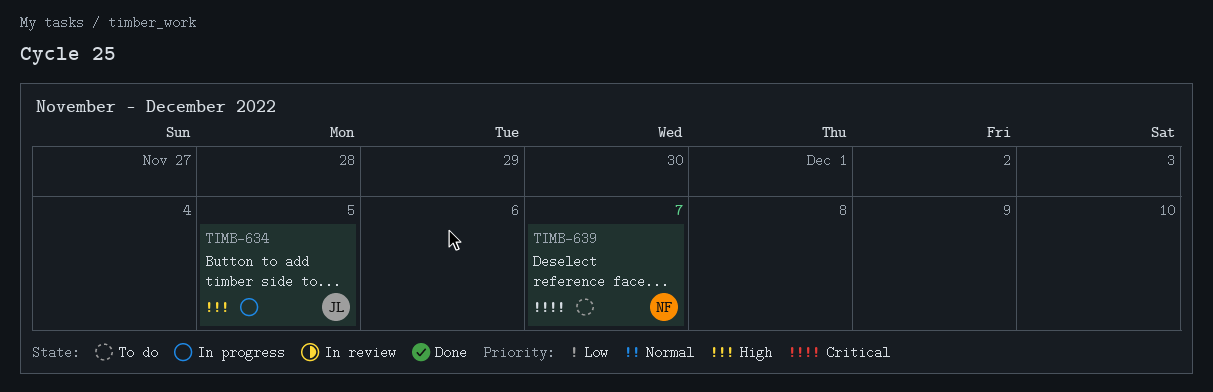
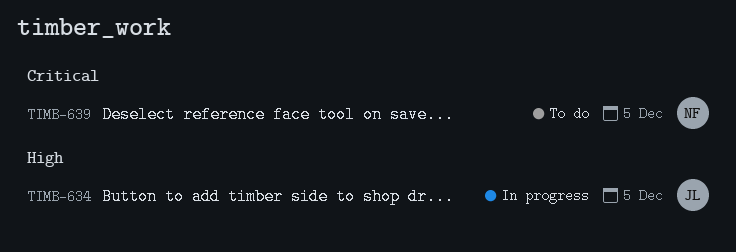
TIMB-639, due: Dec 7 -> Dec 5

